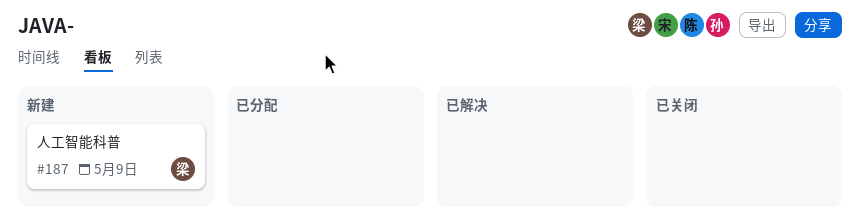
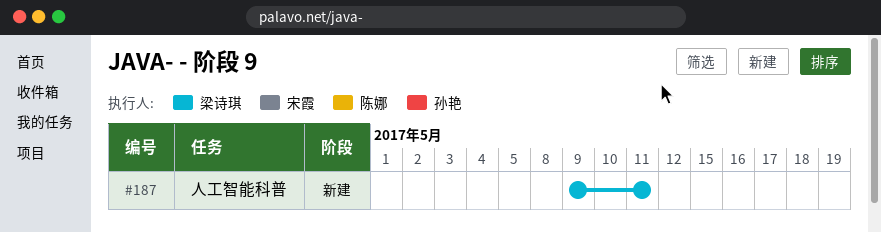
#187, due: May 9 -> May 11

